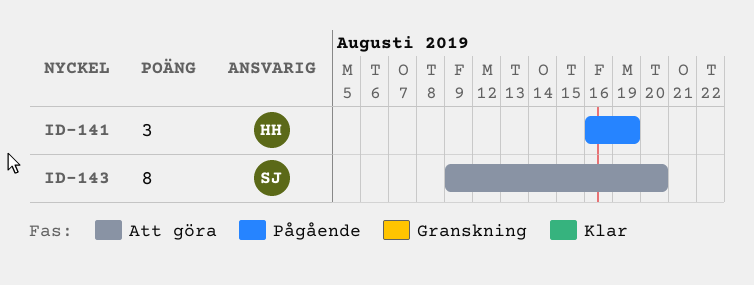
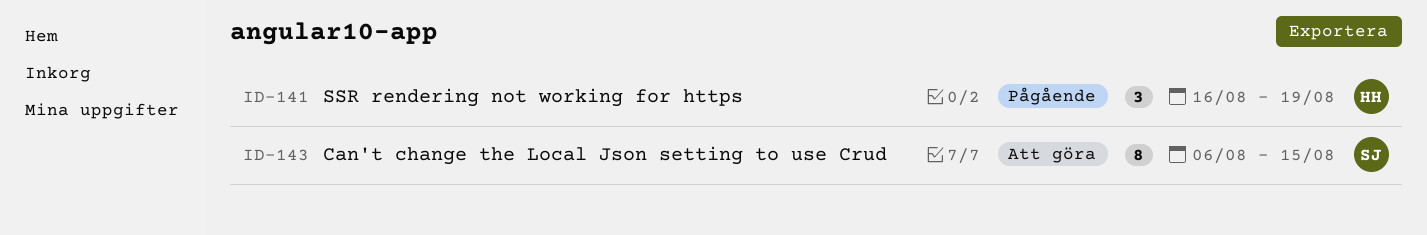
ID-143, start: Aug 9 -> Aug 6
ID-143, due: Aug 20 -> Aug 15

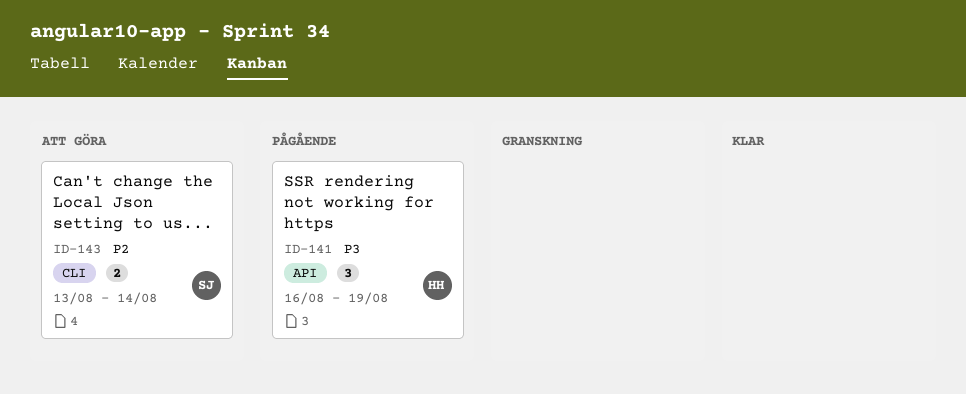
ID-143, estimate: 8 -> 2
ID-143, start: Aug 6 -> Aug 13
ID-143, due: Aug 15 -> Aug 14

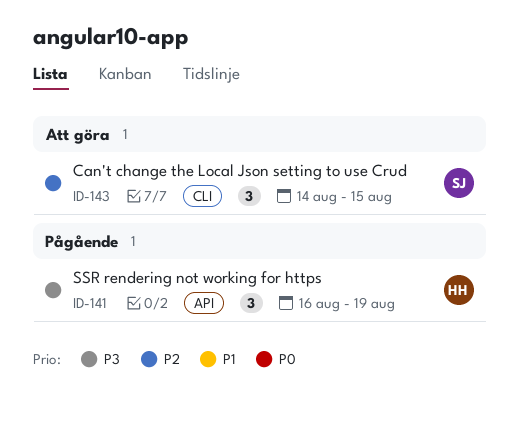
ID-143, estimate: 2 -> 3
ID-143, start: Aug 13 -> Aug 14
ID-143, due: Aug 14 -> Aug 15

